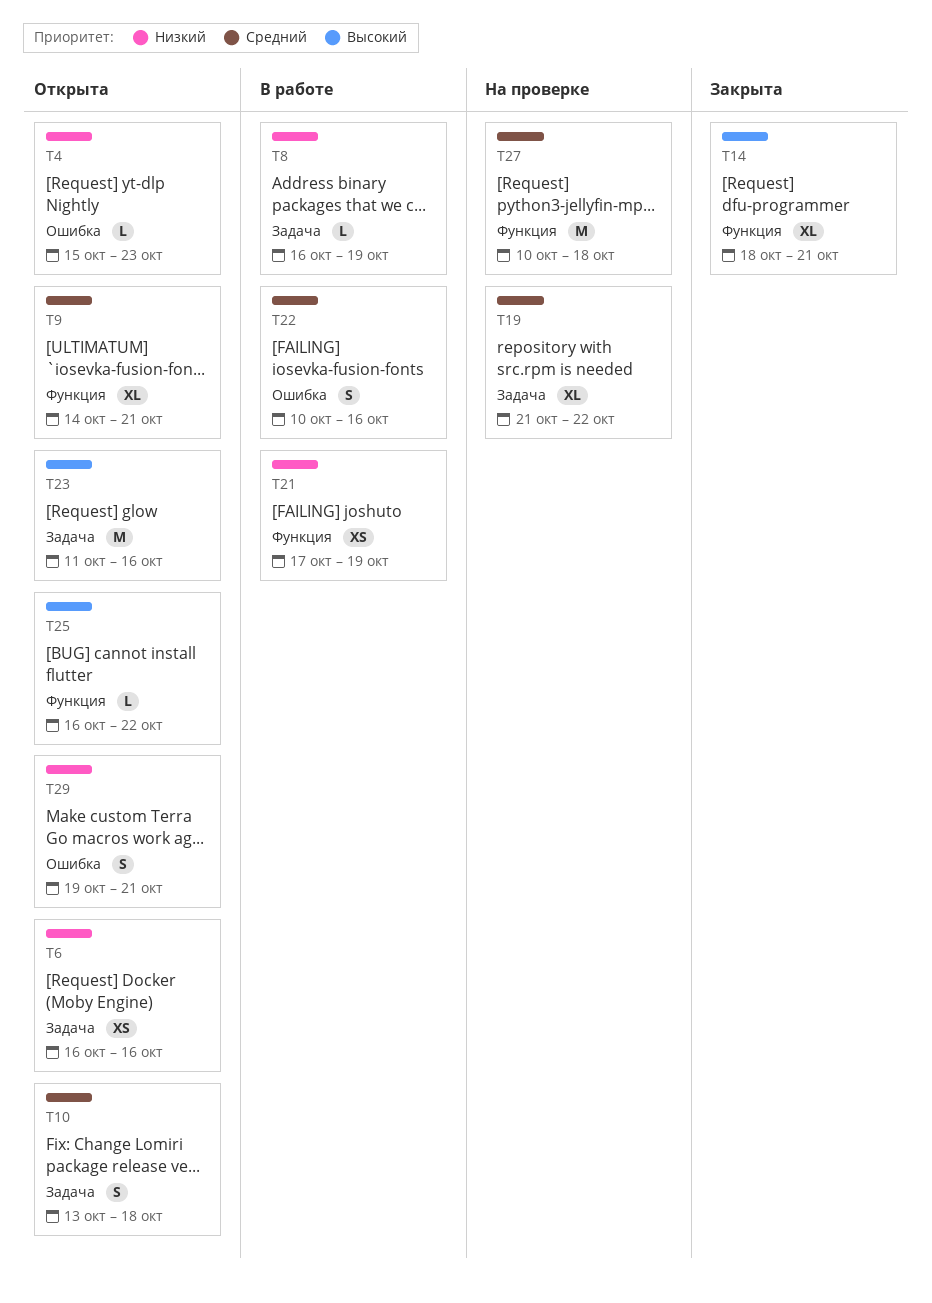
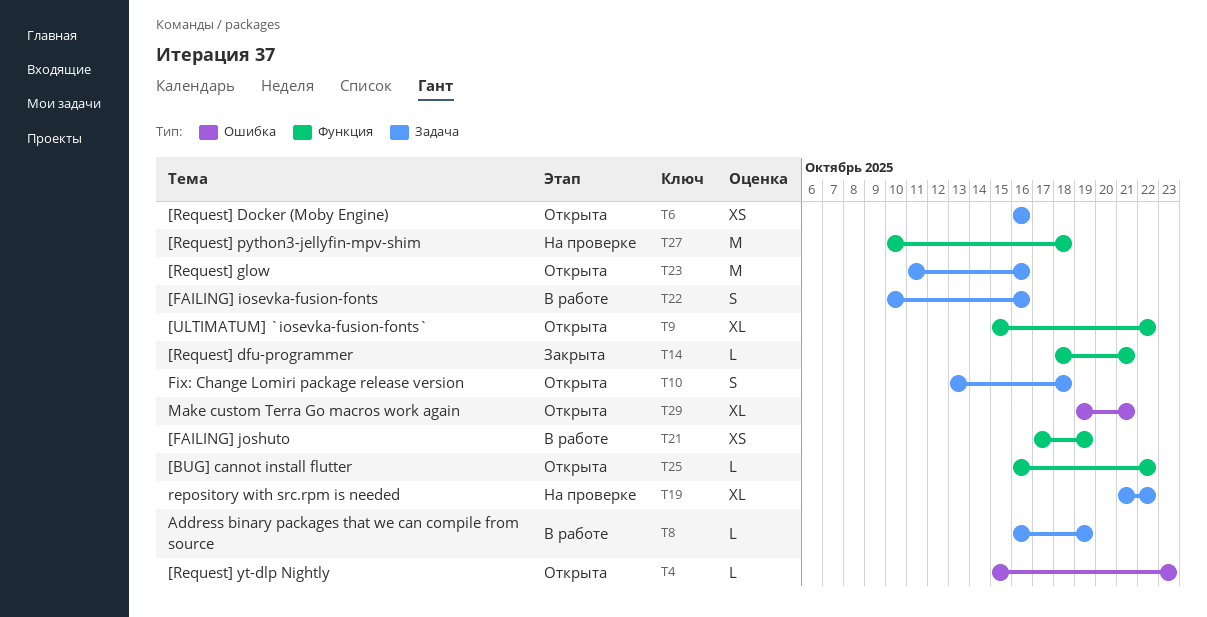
T9, start: Oct 14 -> Oct 15
T9, due: Oct 21 -> Oct 22
T14, estimate: XL -> L
T22, label: Ошибка -> Задача
T29, estimate: S -> XL

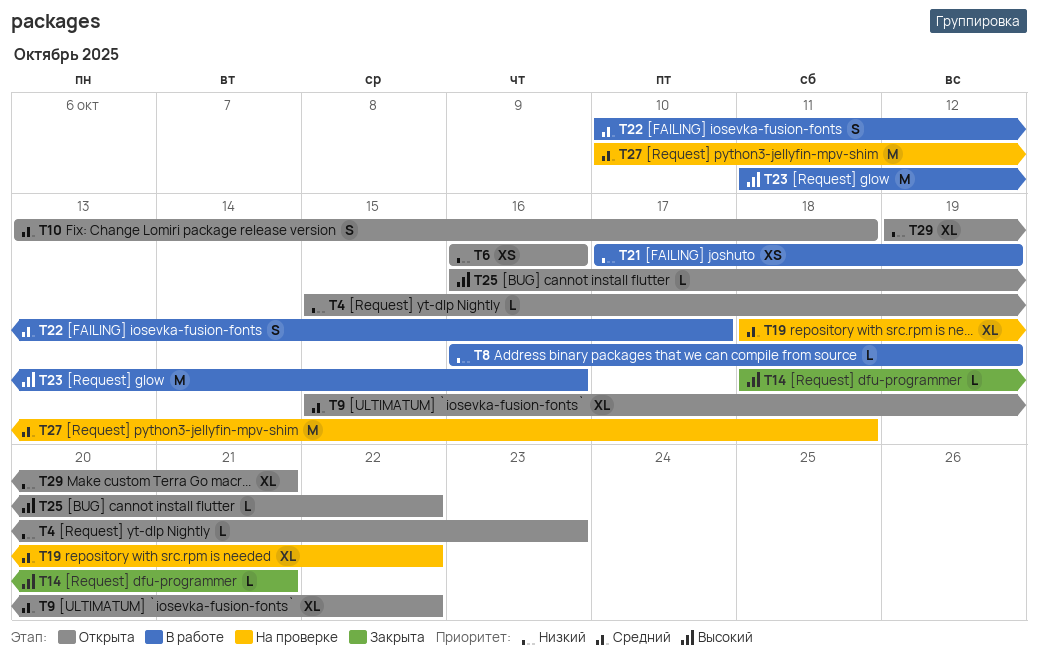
T19, start: Oct 21 -> Oct 18
T22, due: Oct 16 -> Oct 17
T23, status: Открыта -> В работе

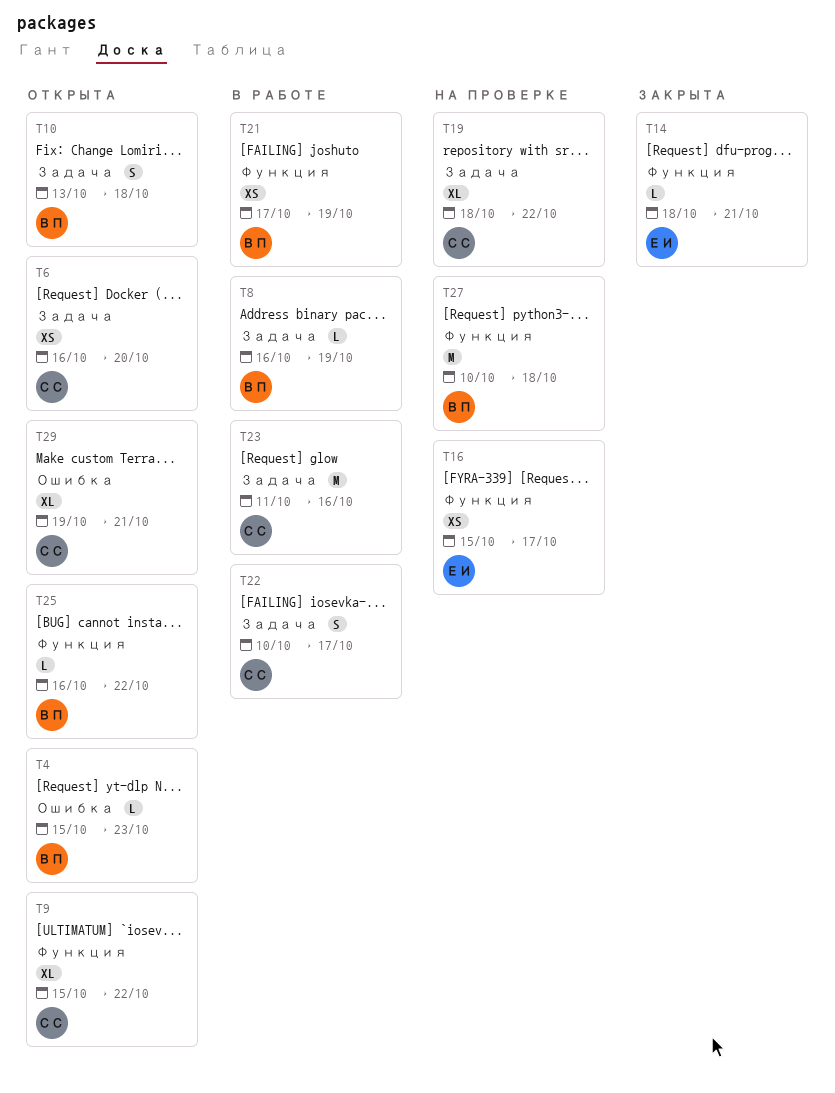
T6, due: Oct 16 -> Oct 20
T16: none -> present

